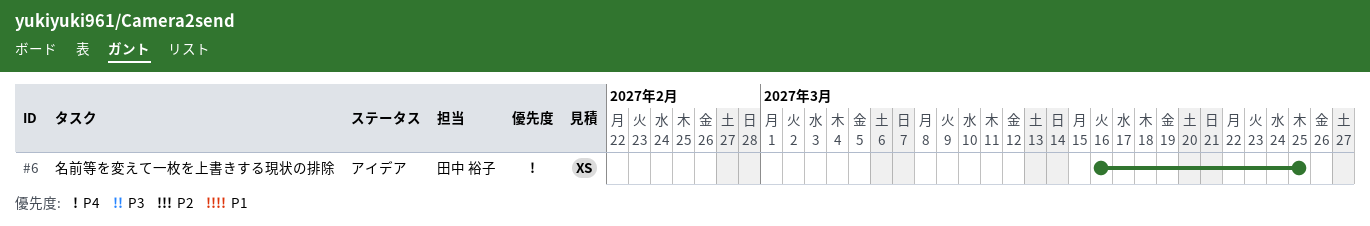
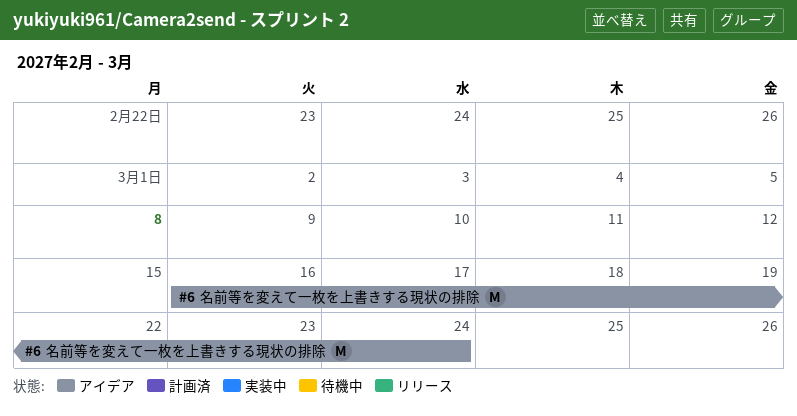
#6, estimate: XS -> M
#6, due: Mar 25 -> Mar 24

